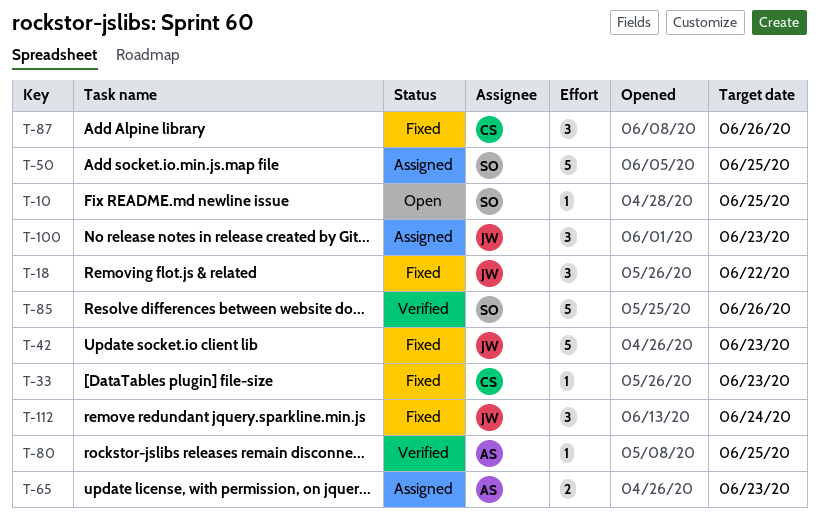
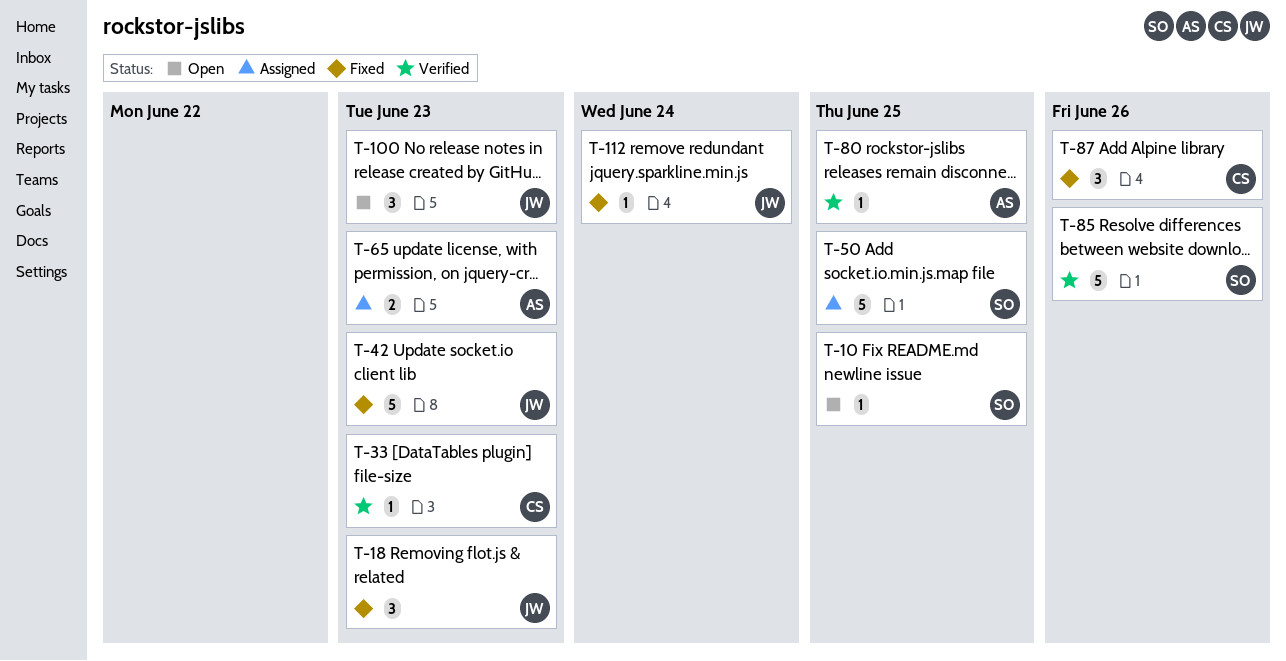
T-18, due: Jun 22 -> Jun 23
T-33, status: Fixed -> Verified
T-100, status: Assigned -> Open
T-112, estimate: 3 -> 1

